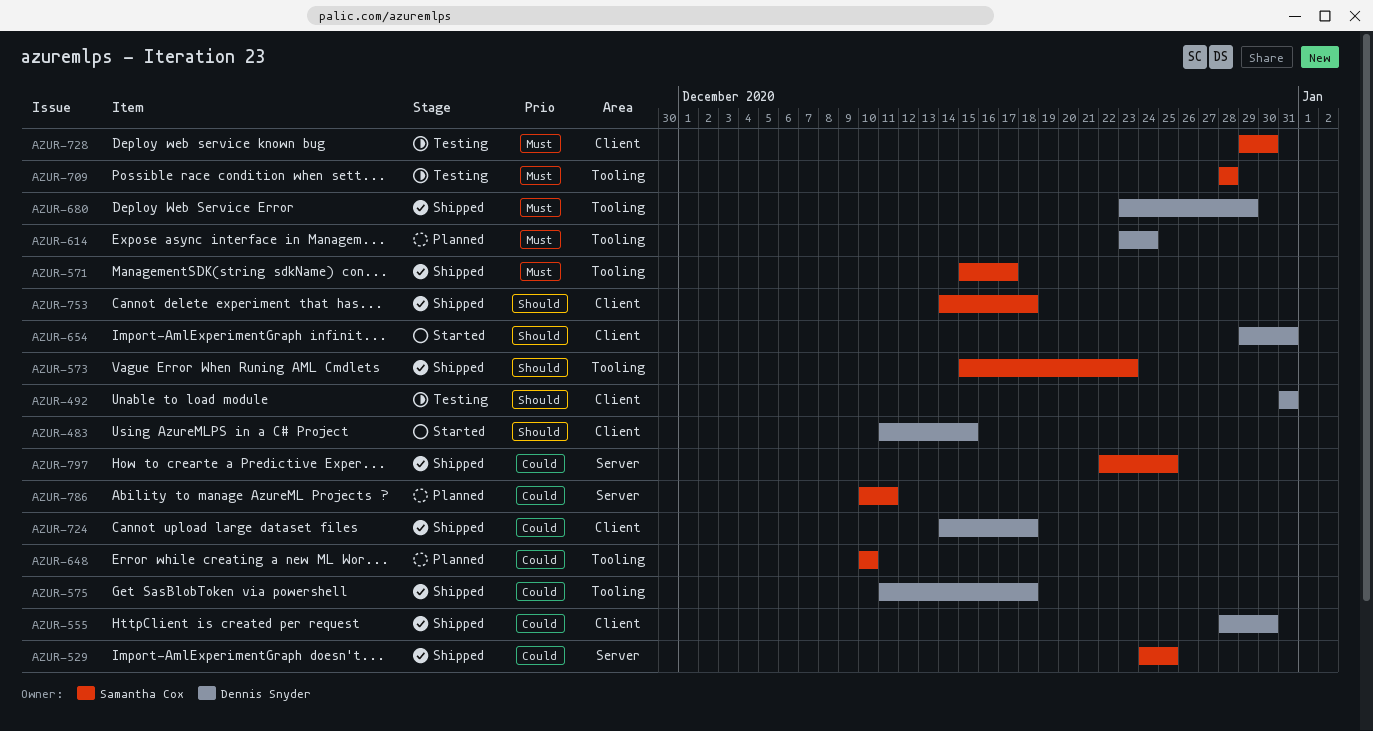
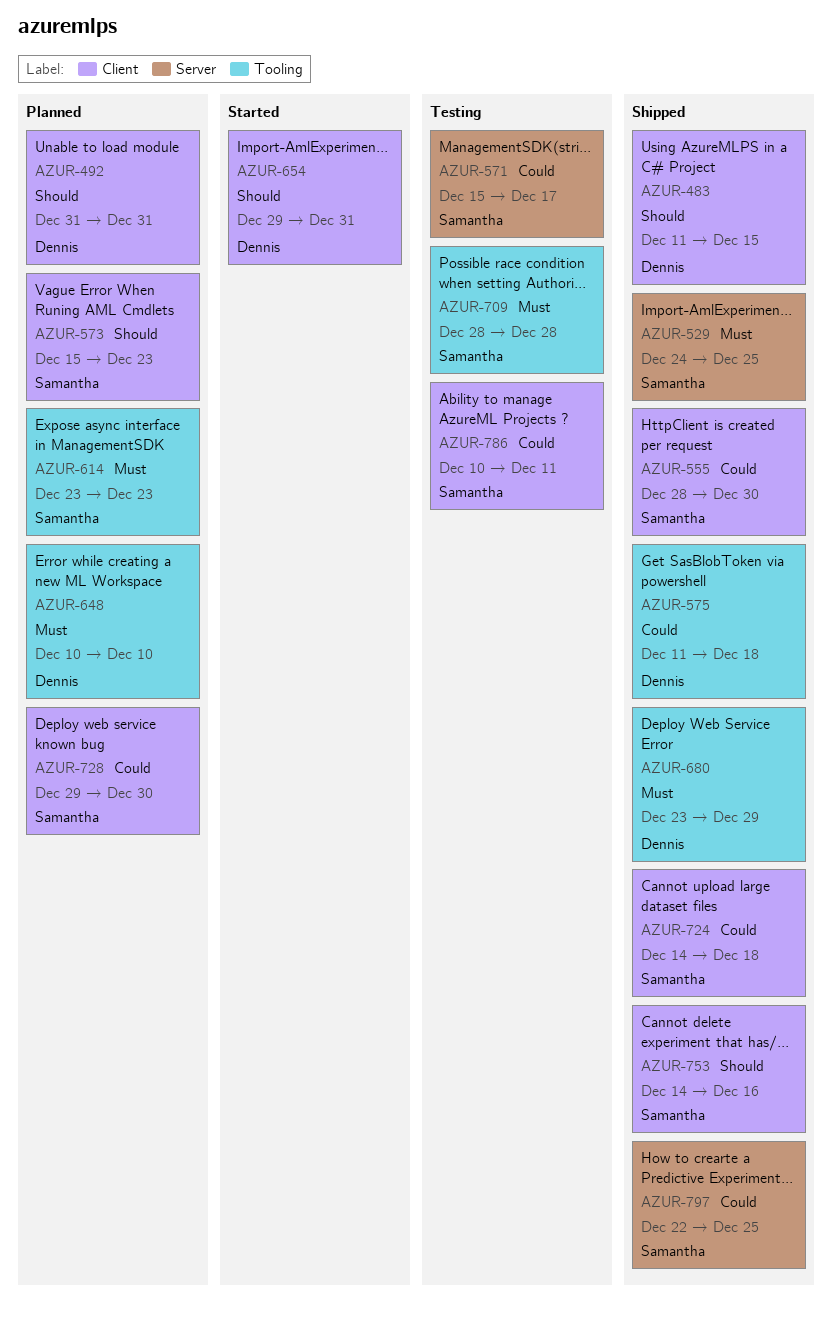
AZUR-483, status: Started -> Shipped
AZUR-492, status: Testing -> Planned
AZUR-529, priority: Could -> Must
AZUR-555, owner: Dennis Snyder -> Samantha Cox
AZUR-571, status: Shipped -> Testing
AZUR-571, priority: Must -> Could
AZUR-571, label: Tooling -> Server
AZUR-573, status: Shipped -> Planned
AZUR-573, label: Tooling -> Client
AZUR-614, owner: Dennis Snyder -> Samantha Cox
AZUR-614, due: Dec 24 -> Dec 23
AZUR-648, owner: Samantha Cox -> Dennis Snyder
AZUR-648, priority: Could -> Must
AZUR-724, owner: Dennis Snyder -> Samantha Cox
AZUR-728, status: Testing -> Planned
AZUR-728, priority: Must -> Could
AZUR-753, due: Dec 18 -> Dec 16
AZUR-786, status: Planned -> Testing
AZUR-786, label: Server -> Client

